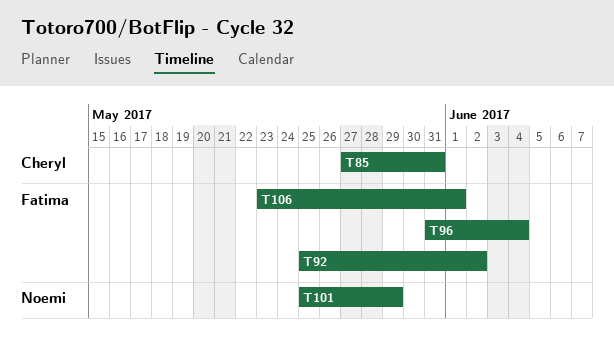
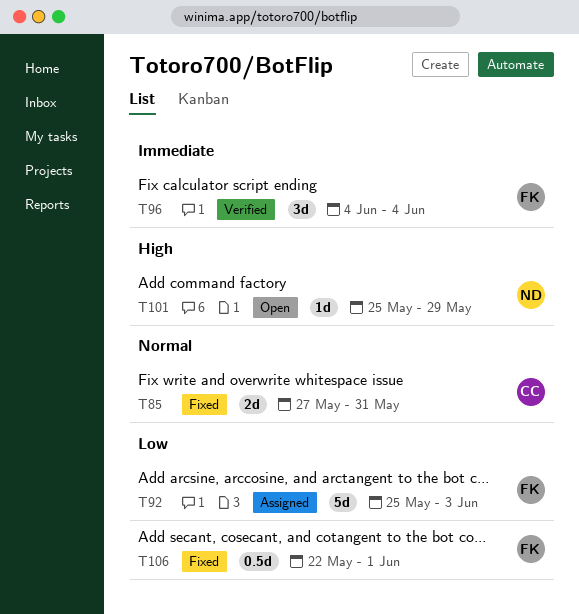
T92, due: Jun 2 -> Jun 3
T96, start: May 31 -> Jun 4
T106, start: May 23 -> May 22

